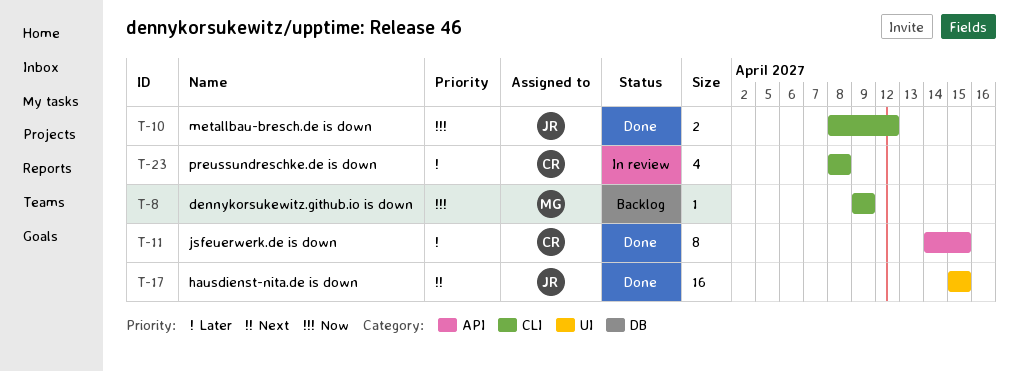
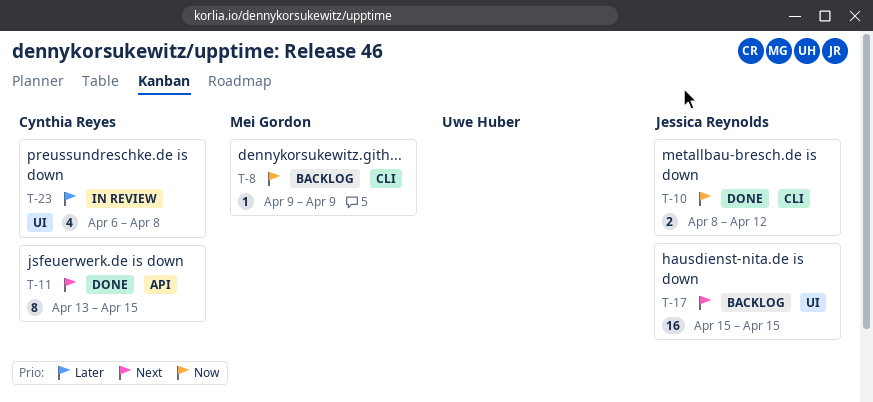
T-11, priority: Later -> Next
T-11, start: Apr 14 -> Apr 13
T-17, status: Done -> Backlog
T-23, label: CLI -> UI
T-23, start: Apr 8 -> Apr 6

